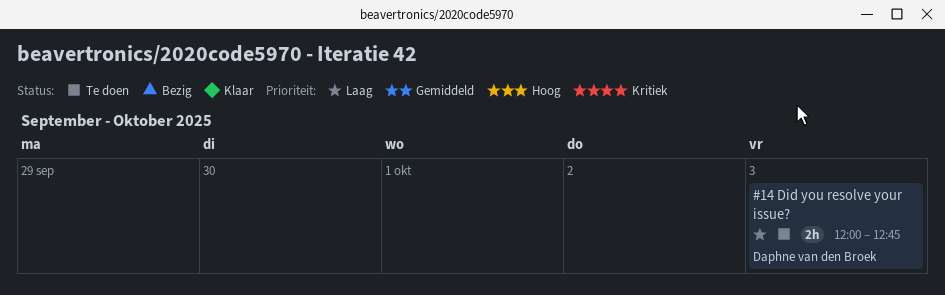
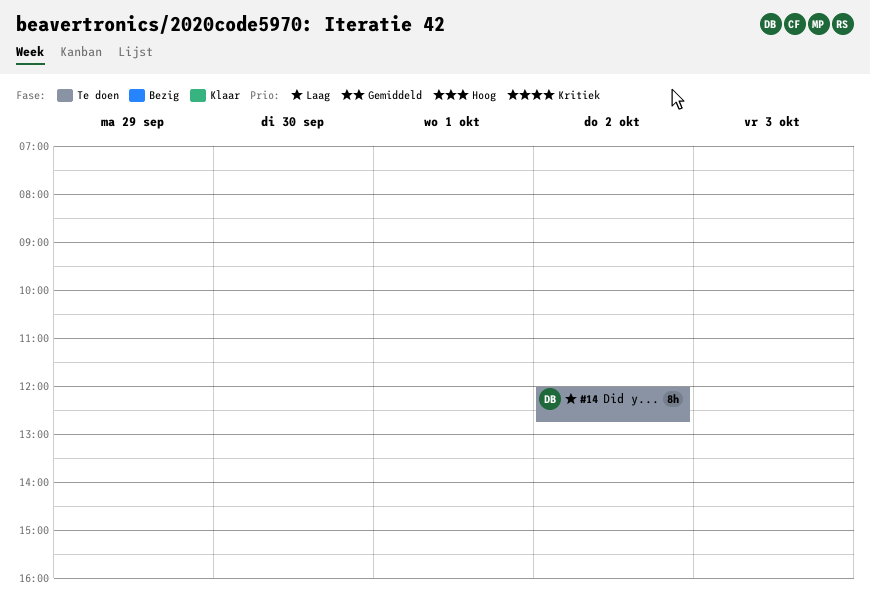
#14, estimate: 2h -> 8h
#14, day: Oct 3 -> Oct 2

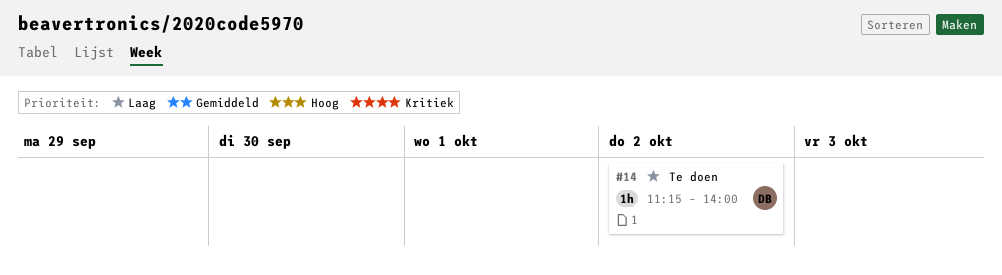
#14, estimate: 8h -> 1h
#14, begins: 12:00 -> 11:15
#14, ends: 12:45 -> 14:00

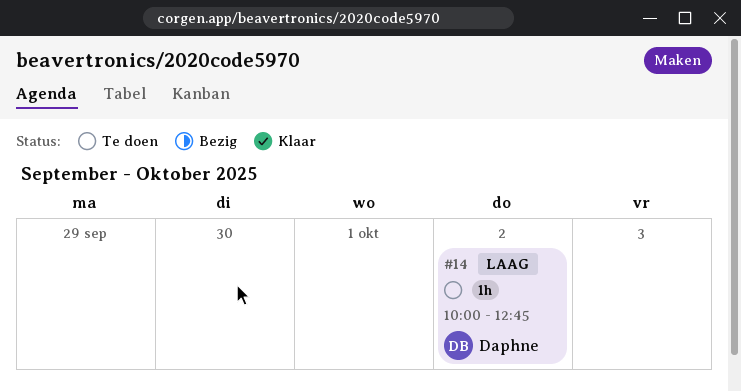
#14, begins: 11:15 -> 10:00
#14, ends: 14:00 -> 12:45

